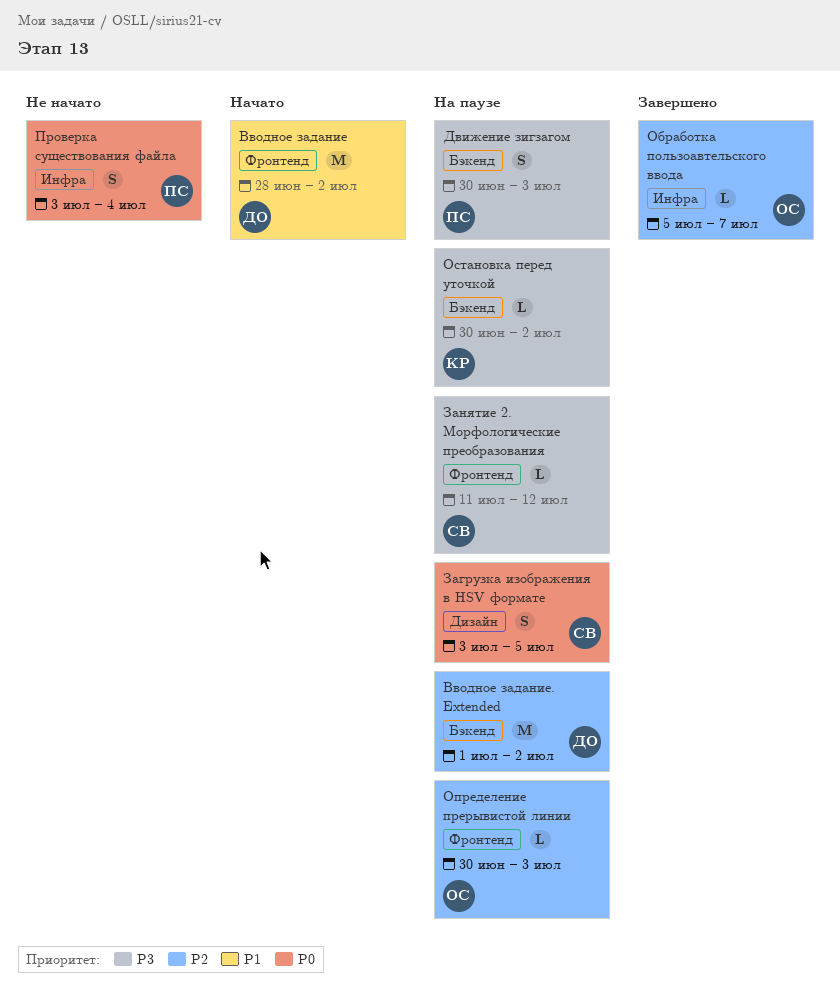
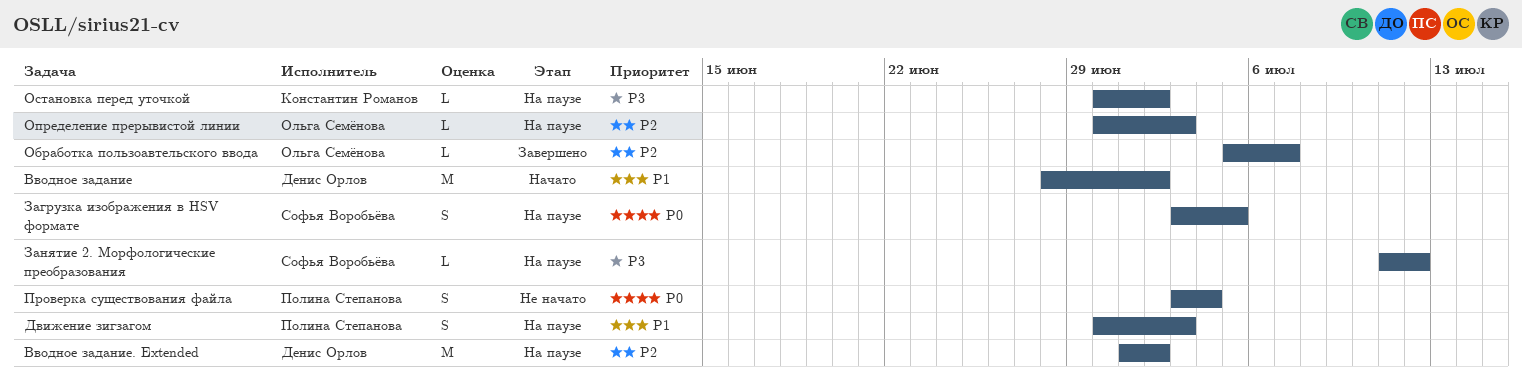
Движение зигзагом, priority: P3 -> P1

